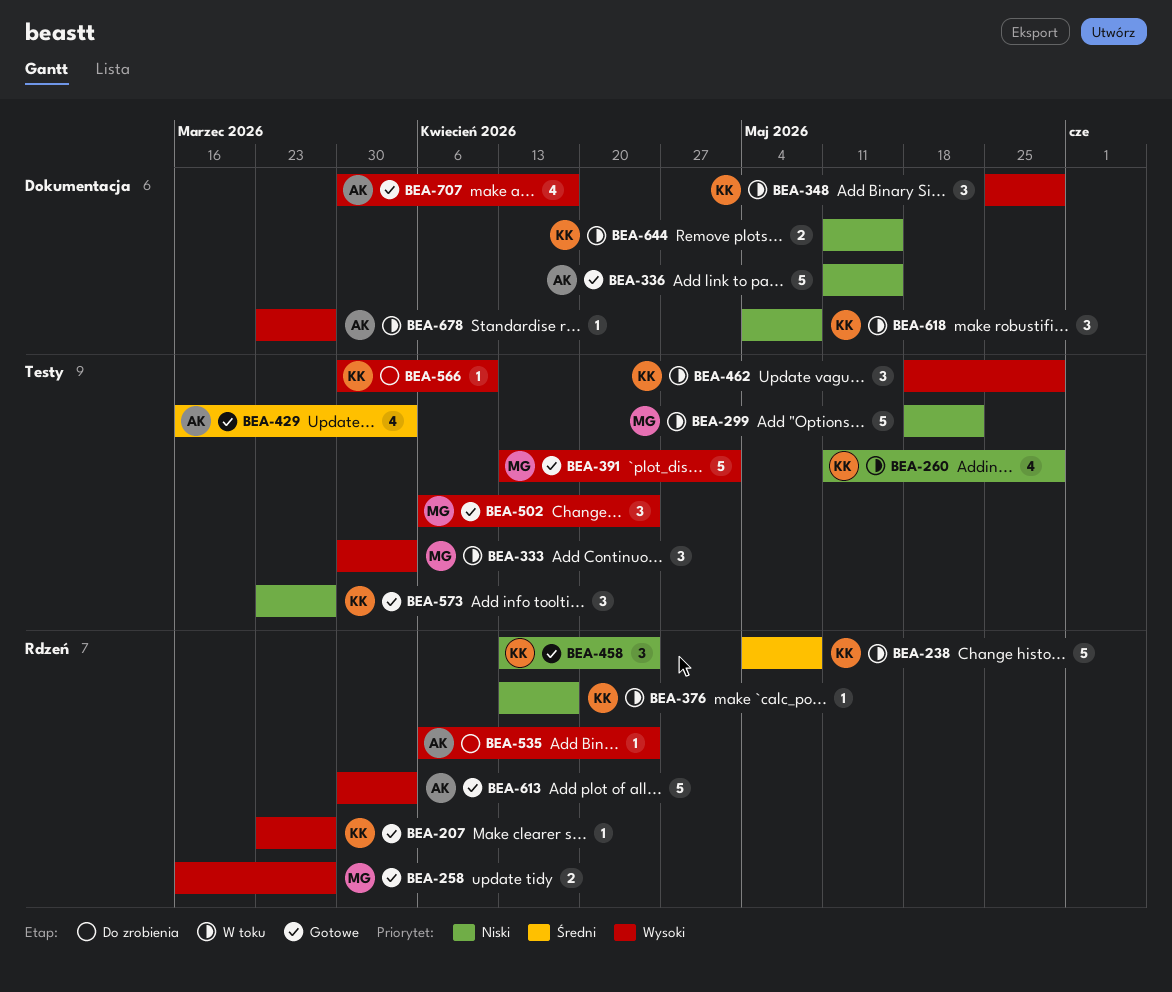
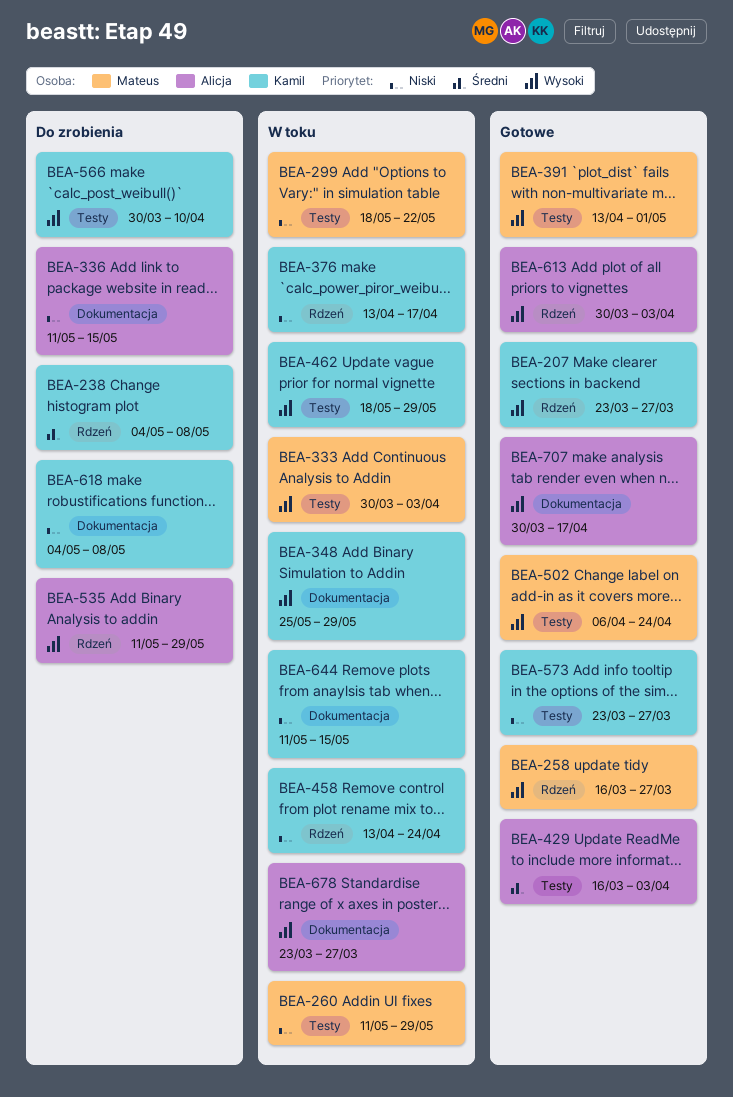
BEA-238, status: W toku -> Do zrobienia
BEA-260, owner: Kamil -> Mateus
BEA-336, status: Gotowe -> Do zrobienia
BEA-458, status: Gotowe -> W toku
BEA-535, start: Apr 6 -> May 11
BEA-535, due: Apr 24 -> May 29
BEA-618, status: W toku -> Do zrobienia

